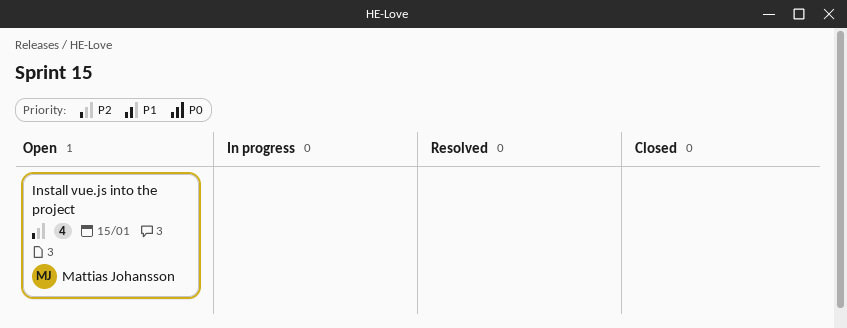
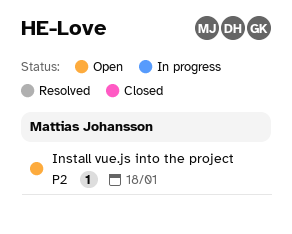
Install vue.js into the project, estimate: 4 -> 1
Install vue.js into the project, due: Jan 15 -> Jan 18

